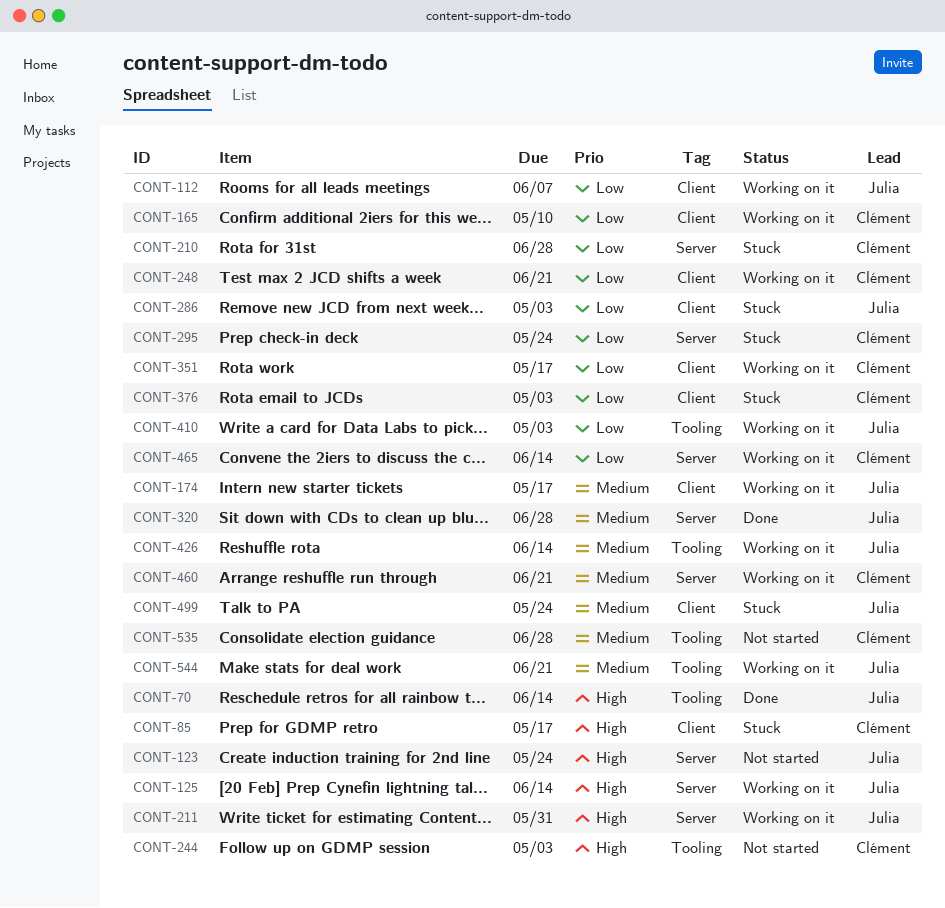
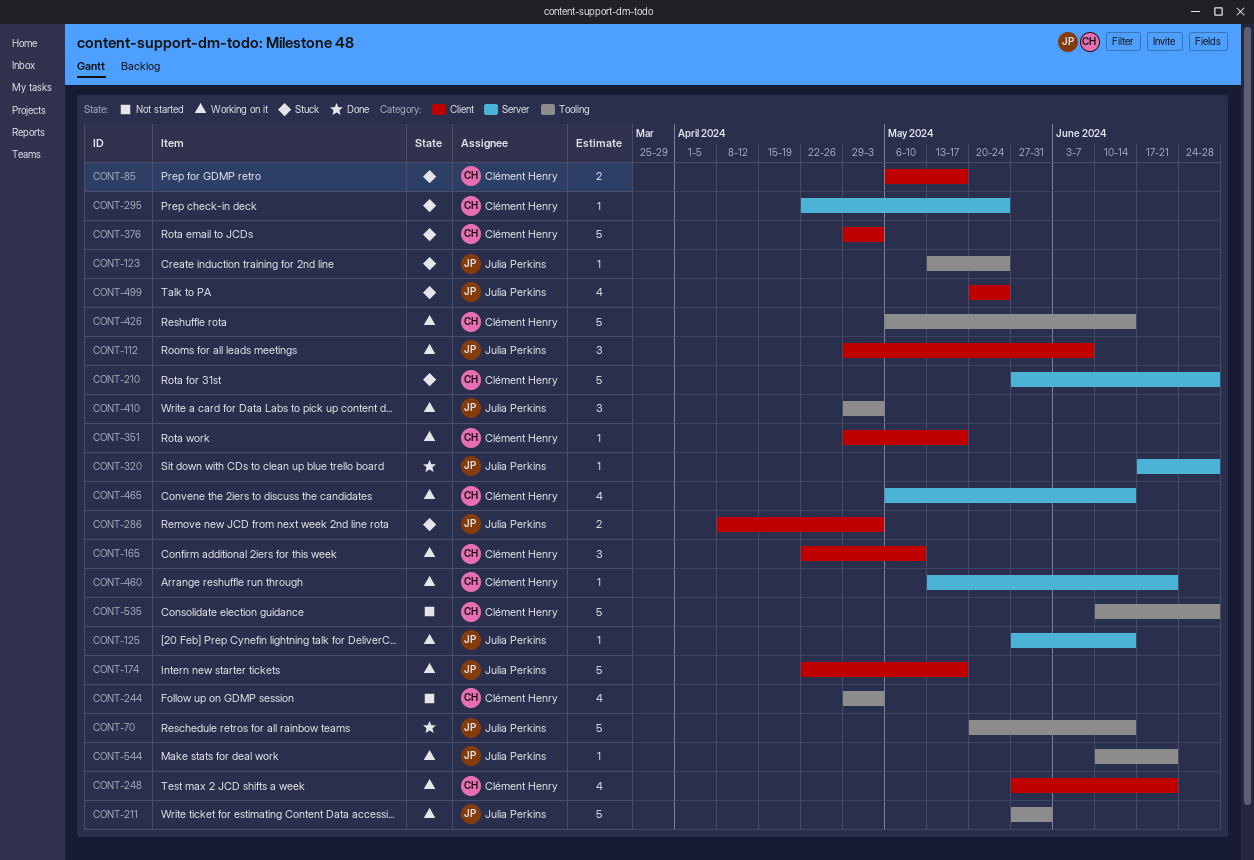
CONT-123, status: Not started -> Stuck
CONT-123, label: Server -> Tooling
CONT-211, label: Server -> Tooling
CONT-426, owner: Julia Perkins -> Clément Henry

